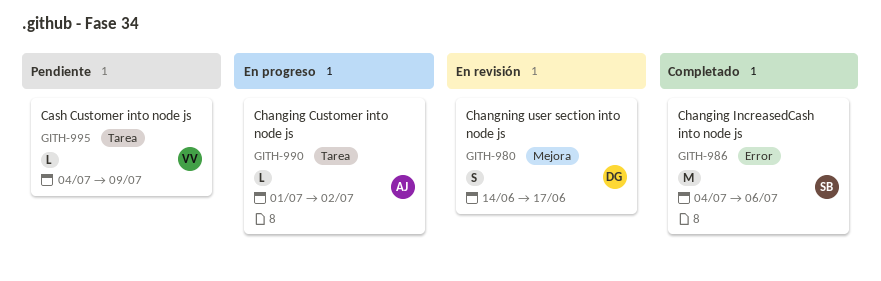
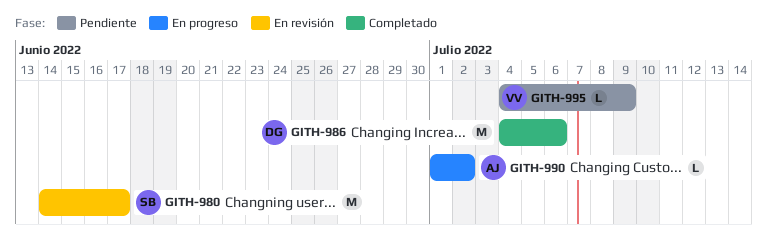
GITH-980, owner: DG -> SB
GITH-980, estimate: S -> M
GITH-986, owner: SB -> DG

